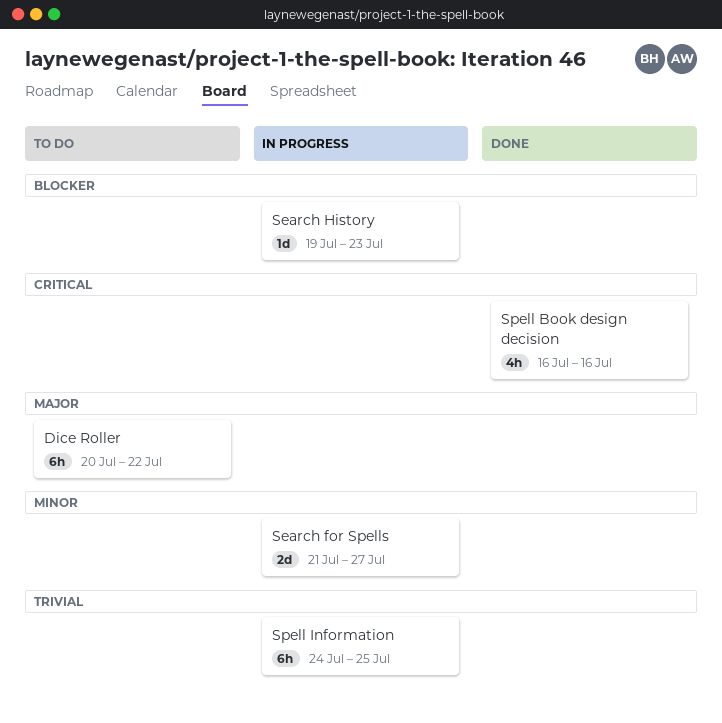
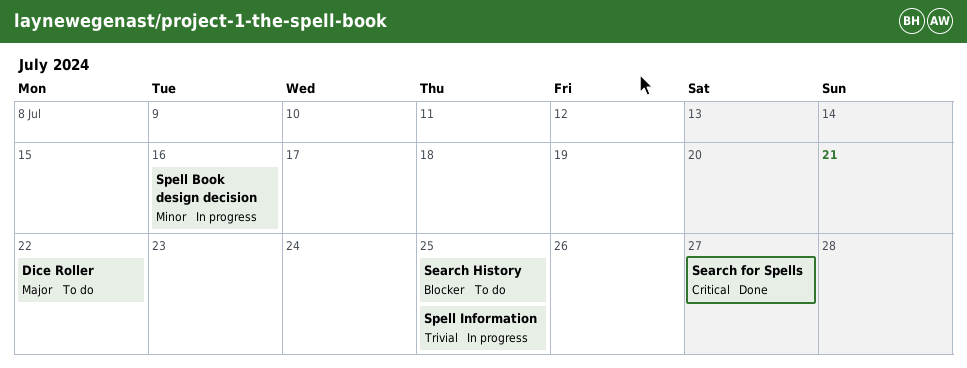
Search for Spells, status: In progress -> Done
Search for Spells, priority: Minor -> Critical
Search History, status: In progress -> To do
Search History, due: Jul 23 -> Jul 25
Spell Book design decision, status: Done -> In progress
Spell Book design decision, priority: Critical -> Minor

